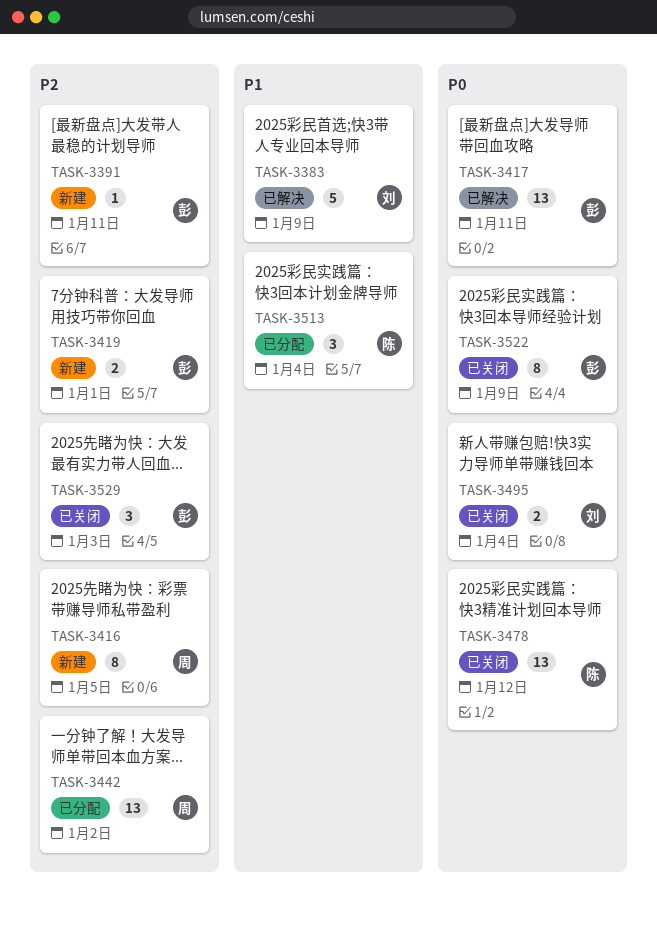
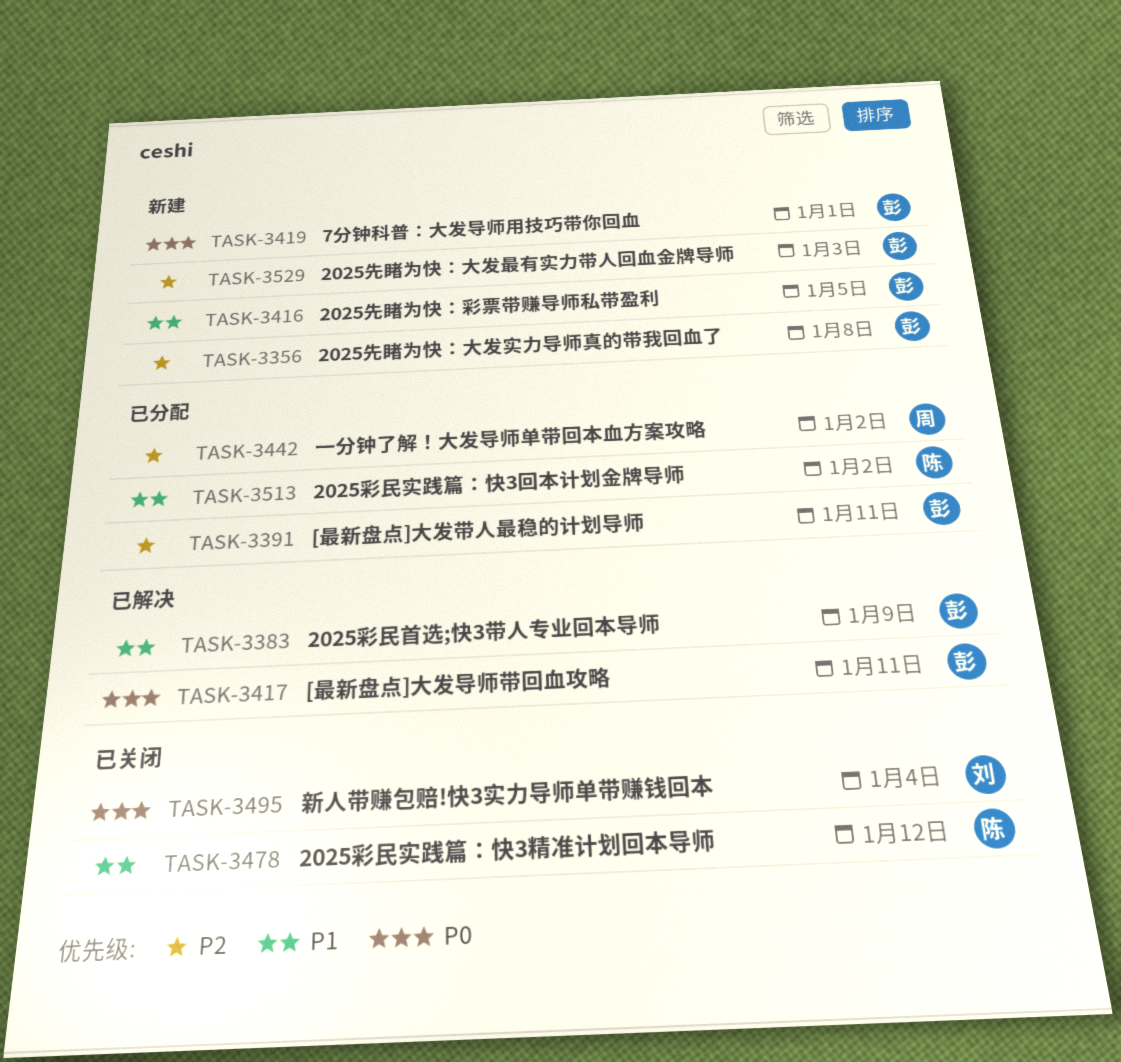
TASK-3356: none -> present
TASK-3383, owner: 刘 -> 彭
TASK-3391, status: 新建 -> 已分配
TASK-3416, owner: 周 -> 彭
TASK-3416, priority: P2 -> P1
TASK-3419, priority: P2 -> P0
TASK-3478, priority: P0 -> P1
TASK-3513, due: Jan 4 -> Jan 2
TASK-3522: present -> none
TASK-3529, status: 已关闭 -> 新建

